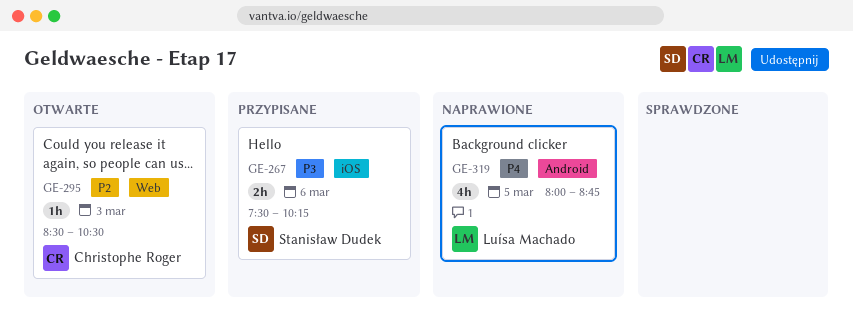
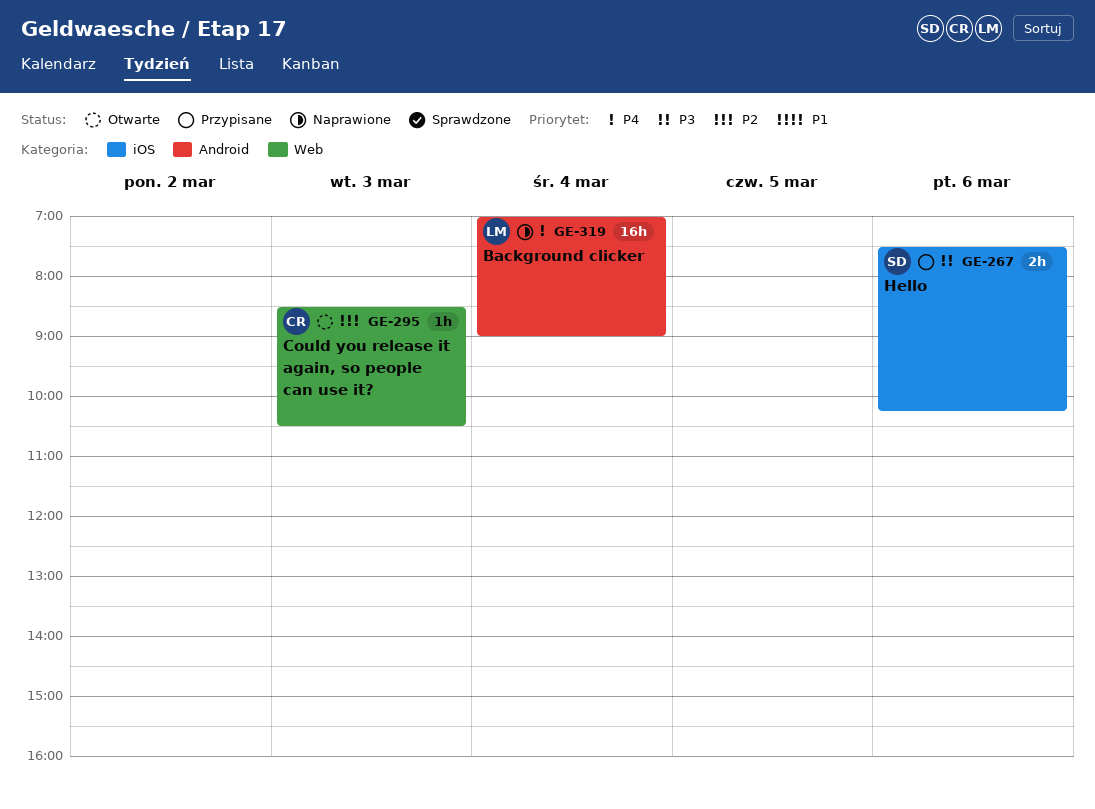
GE-319, estimate: 4h -> 16h
GE-319, day: Mar 5 -> Mar 4
GE-319, begins: 08:00 -> 07:00
GE-319, ends: 08:45 -> 09:00

